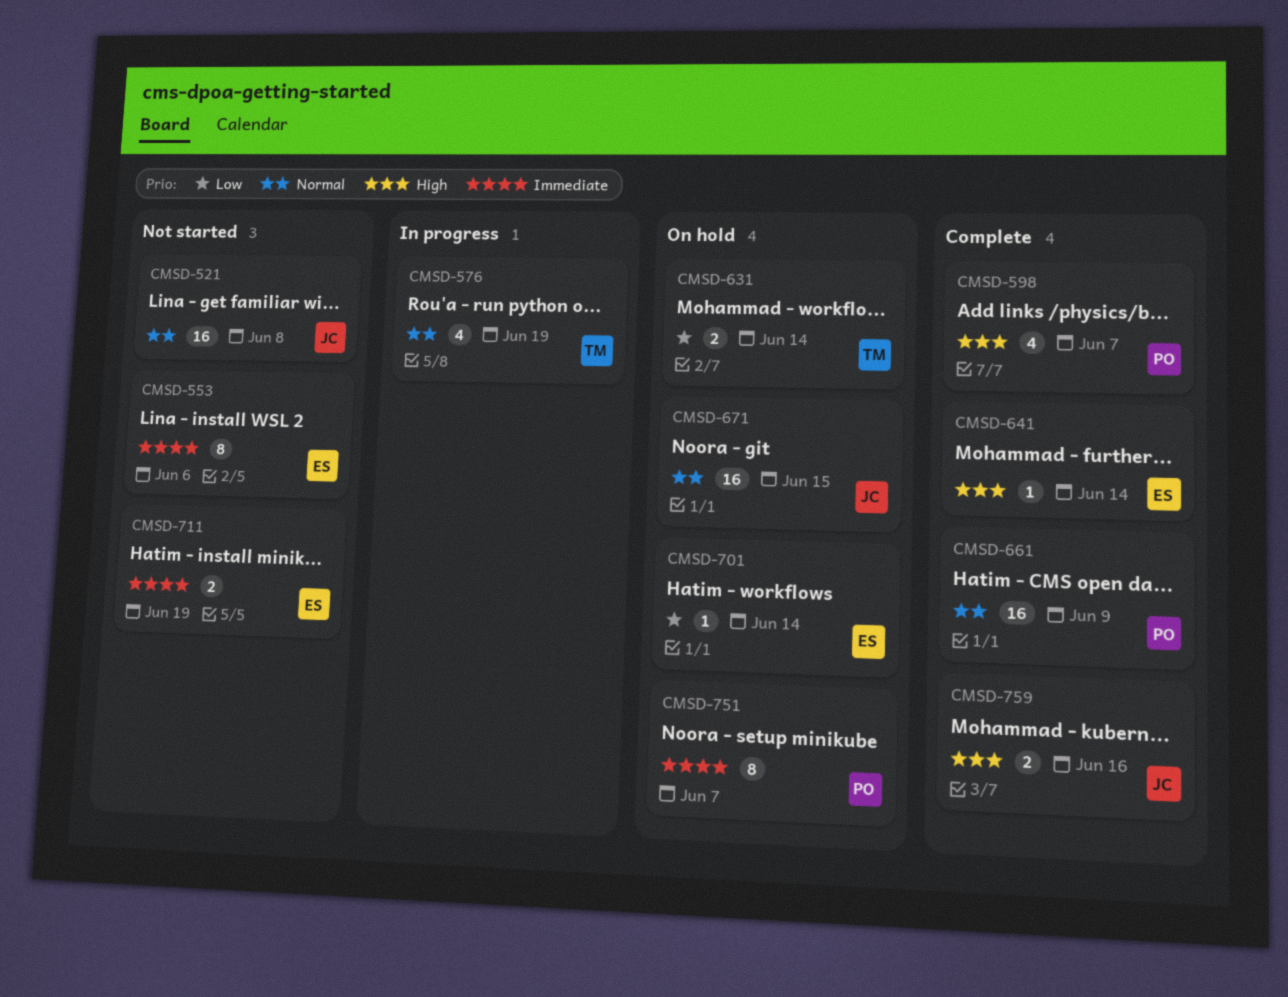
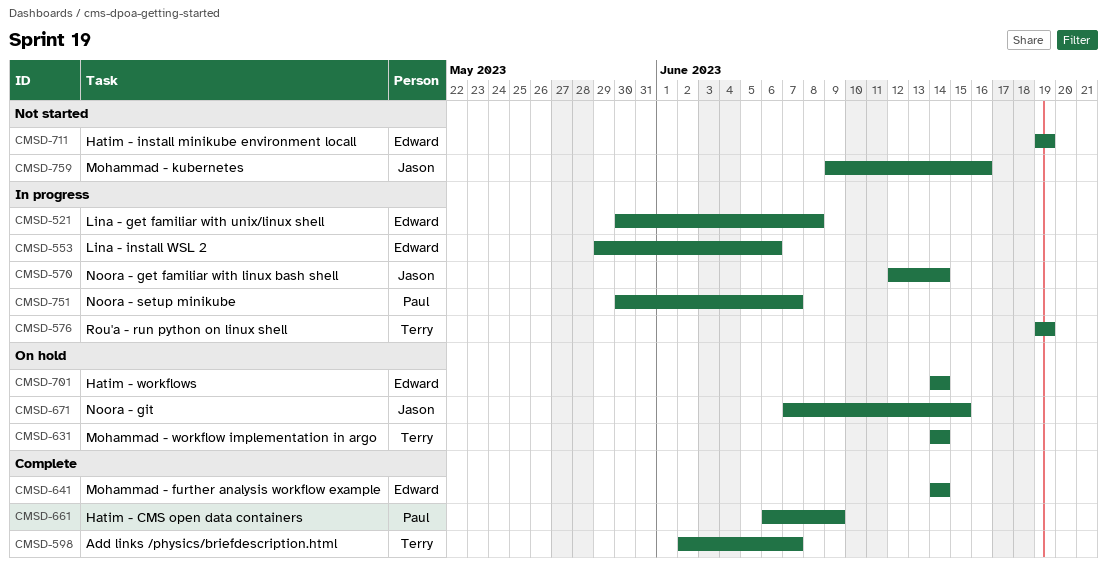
CMSD-521, status: Not started -> In progress
CMSD-521, owner: Jason -> Edward
CMSD-553, status: Not started -> In progress
CMSD-570: none -> present
CMSD-598, owner: Paul -> Terry
CMSD-751, status: On hold -> In progress
CMSD-759, status: Complete -> Not started

